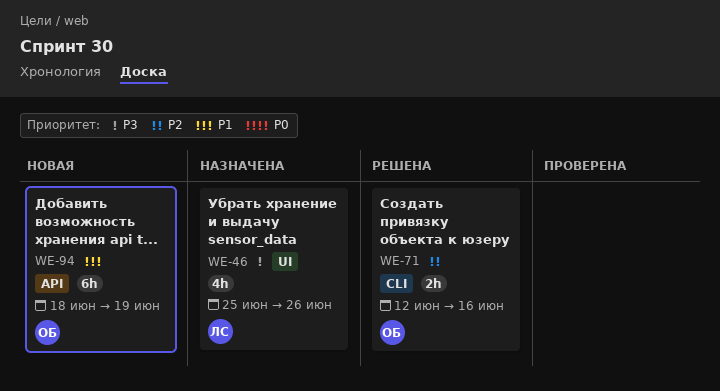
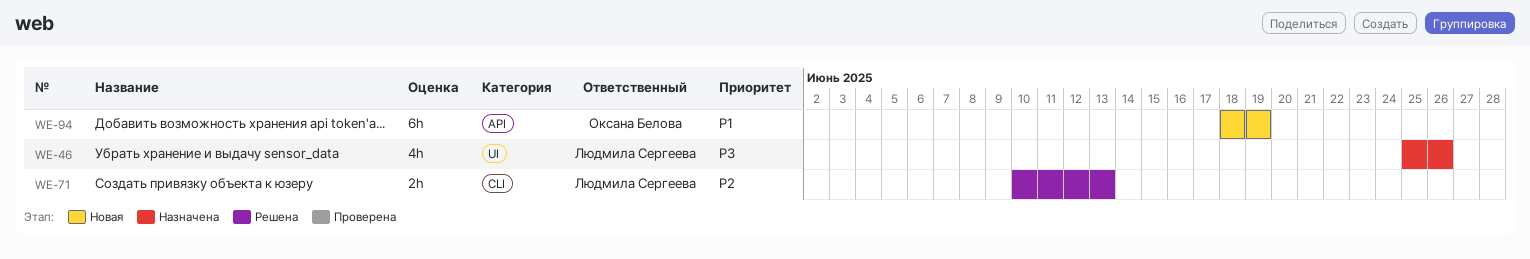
WE-71, owner: Оксана Белова -> Людмила Сергеева
WE-71, start: Jun 12 -> Jun 10
WE-71, due: Jun 16 -> Jun 13

